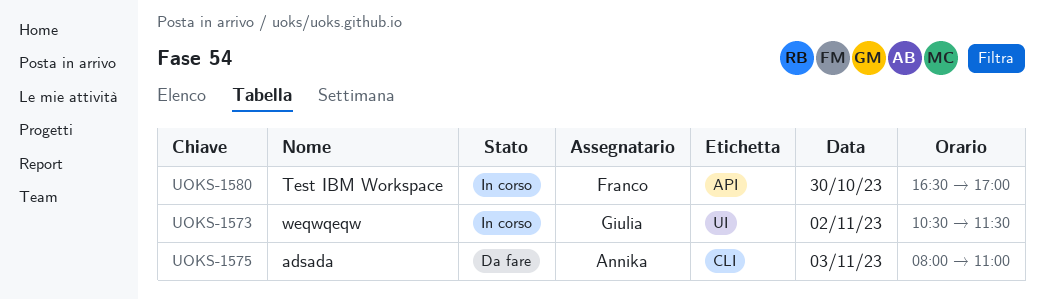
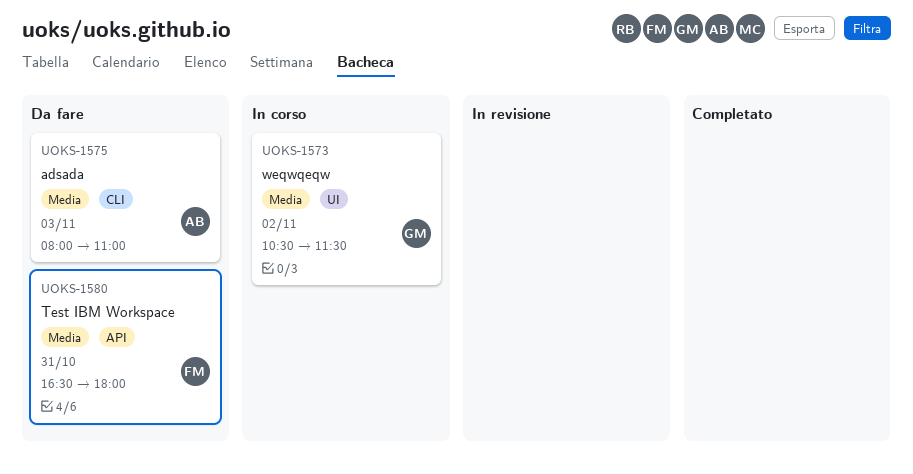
UOKS-1580, status: In corso -> Da fare
UOKS-1580, day: Oct 30 -> Oct 31
UOKS-1580, ends: 17:00 -> 18:00

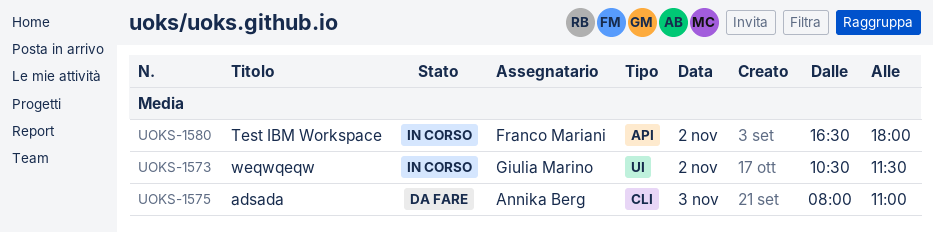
UOKS-1580, status: Da fare -> In corso
UOKS-1580, day: Oct 31 -> Nov 2

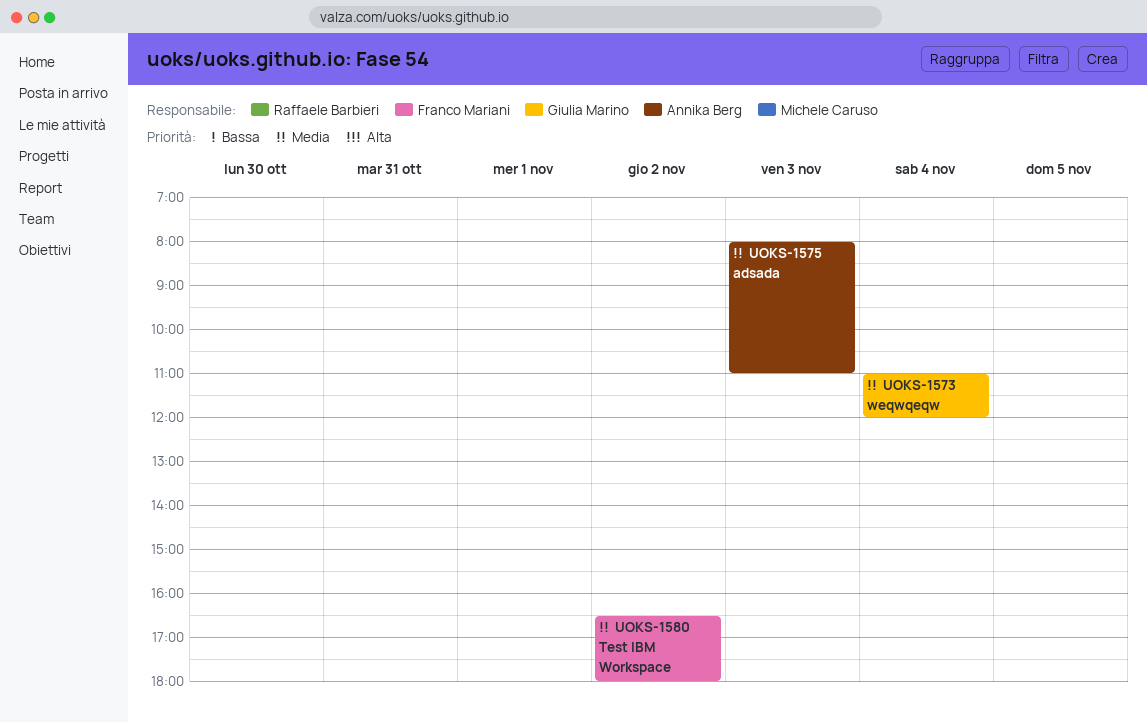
UOKS-1573, day: Nov 2 -> Nov 4
UOKS-1573, begins: 10:30 -> 11:00
UOKS-1573, ends: 11:30 -> 12:00

